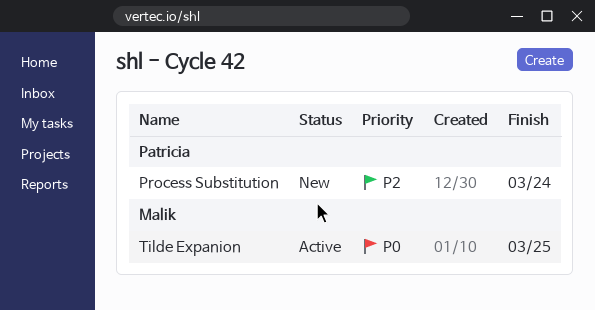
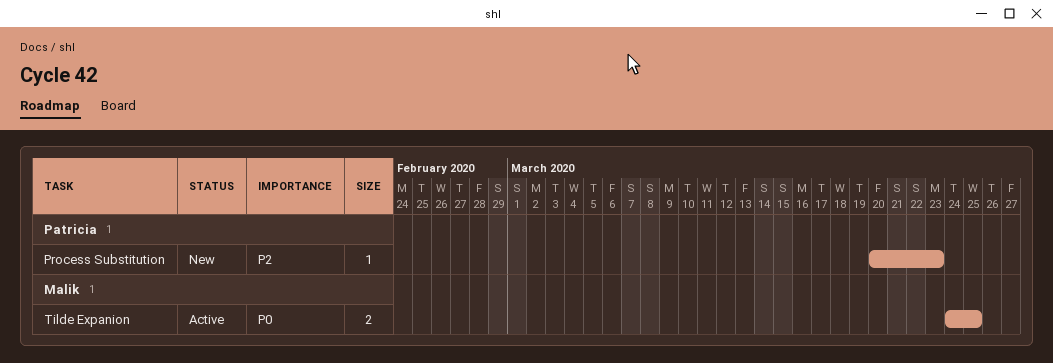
Process Substitution, due: Mar 24 -> Mar 23

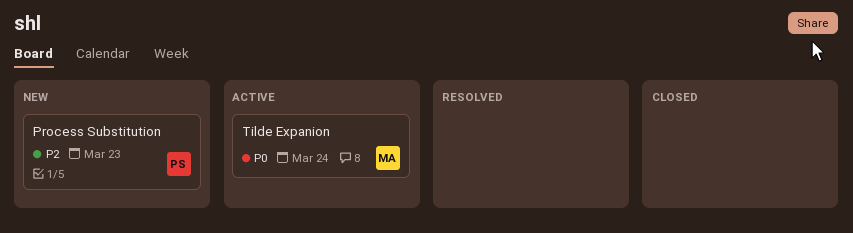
Tilde Expanion, due: Mar 25 -> Mar 24

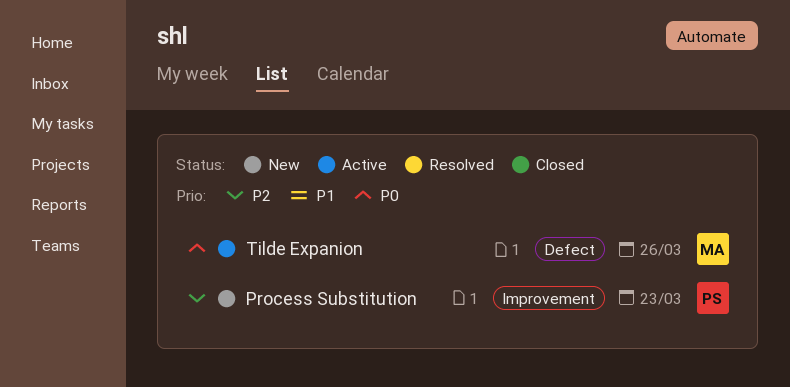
Tilde Expanion, due: Mar 24 -> Mar 26

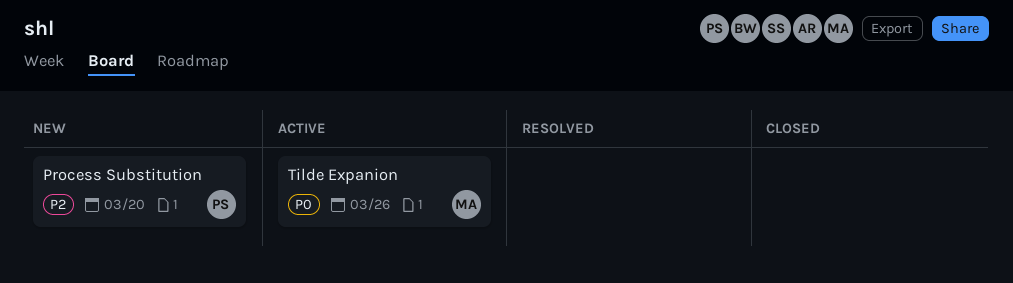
Process Substitution, due: Mar 23 -> Mar 20

